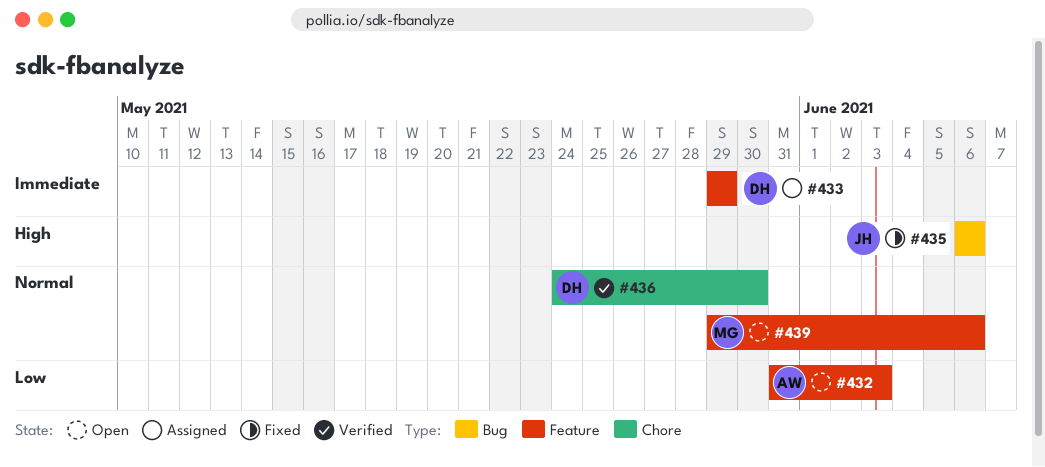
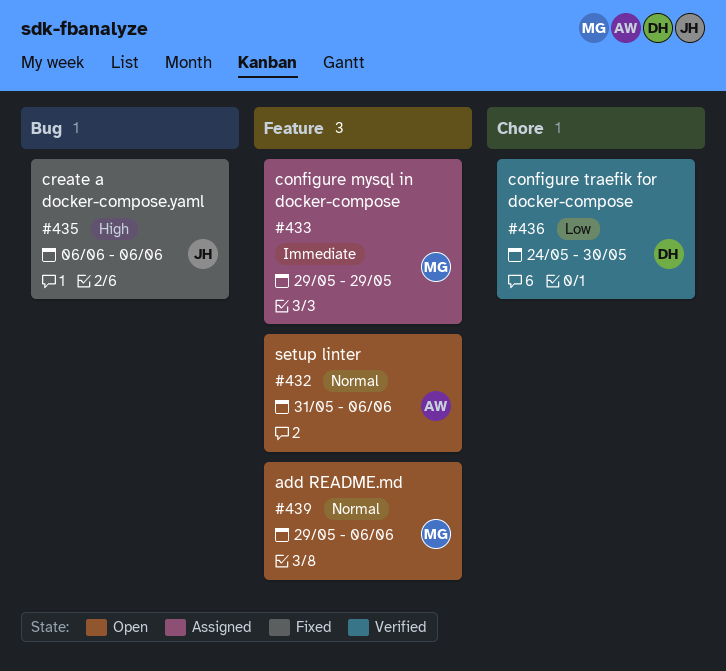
#432, priority: Low -> Normal
#432, due: Jun 3 -> Jun 6
#433, owner: DH -> MG
#436, priority: Normal -> Low

